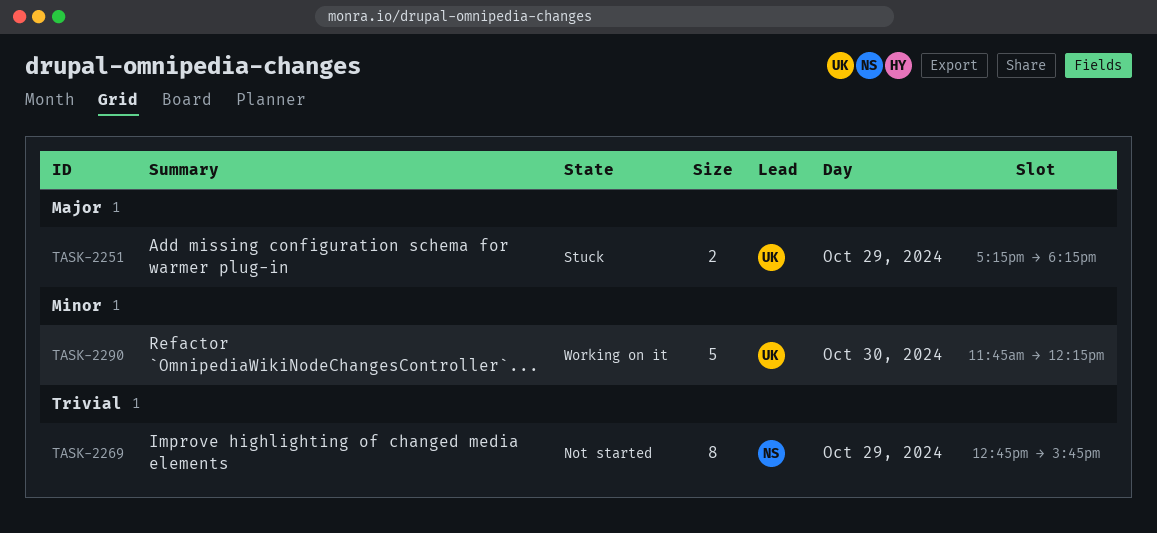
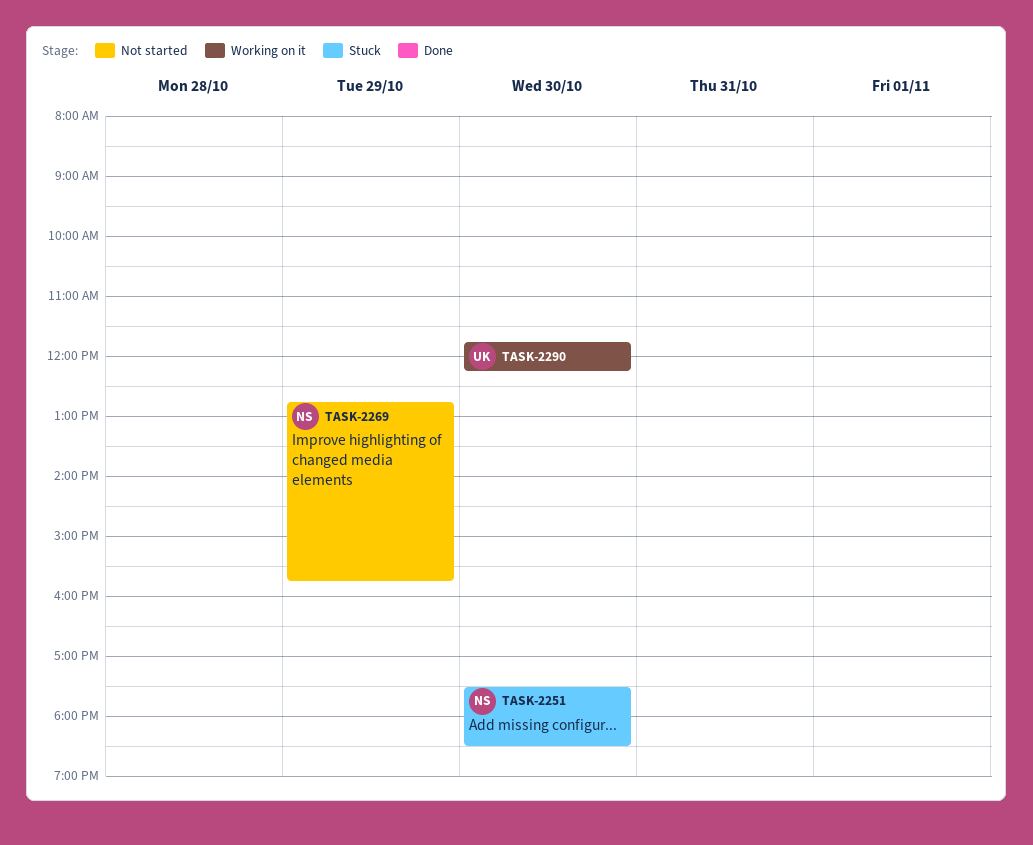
TASK-2251, owner: UK -> NS
TASK-2251, day: Oct 29 -> Oct 30
TASK-2251, begins: 17:15 -> 17:30
TASK-2251, ends: 18:15 -> 18:30

